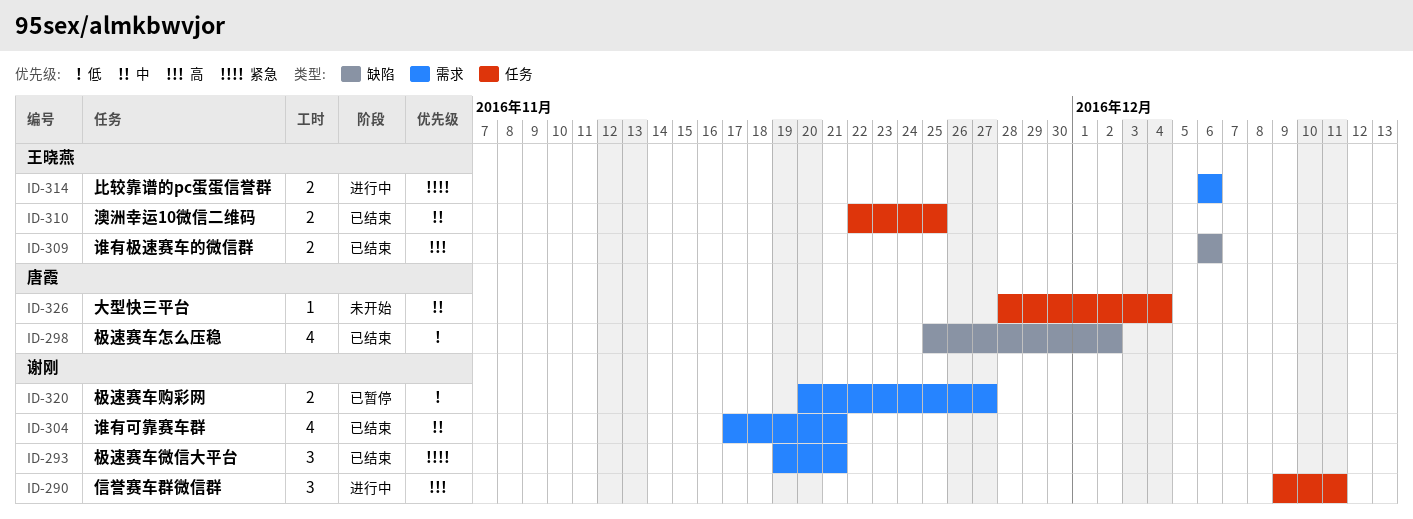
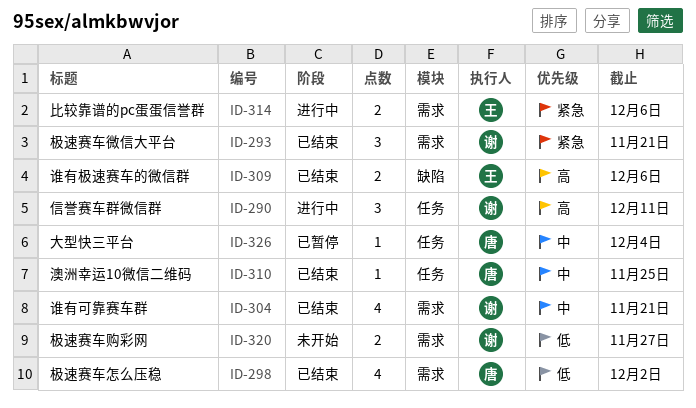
ID-298, label: 缺陷 -> 需求
ID-310, owner: 王晓燕 -> 唐霞
ID-310, estimate: 2 -> 1
ID-320, status: 已暂停 -> 未开始
ID-326, status: 未开始 -> 已暂停

